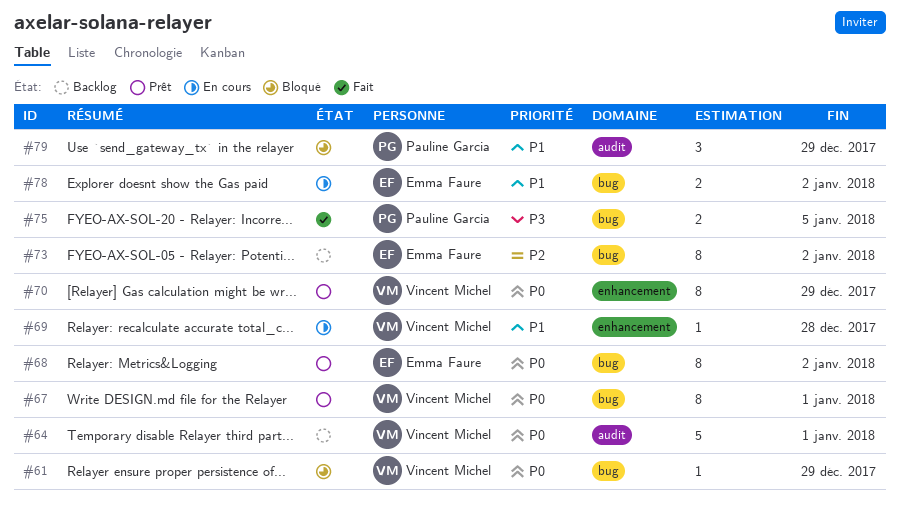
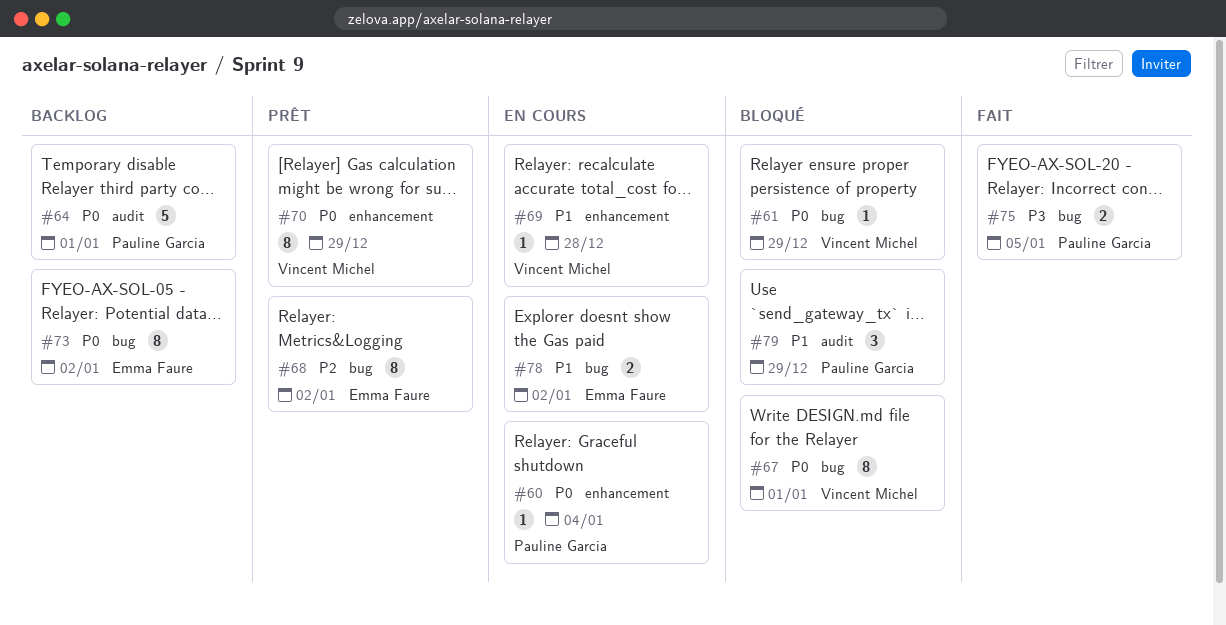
#60: none -> present
#64, owner: Vincent Michel -> Pauline Garcia
#67, status: Prêt -> Bloqué
#68, priority: P0 -> P2
#73, priority: P2 -> P0

